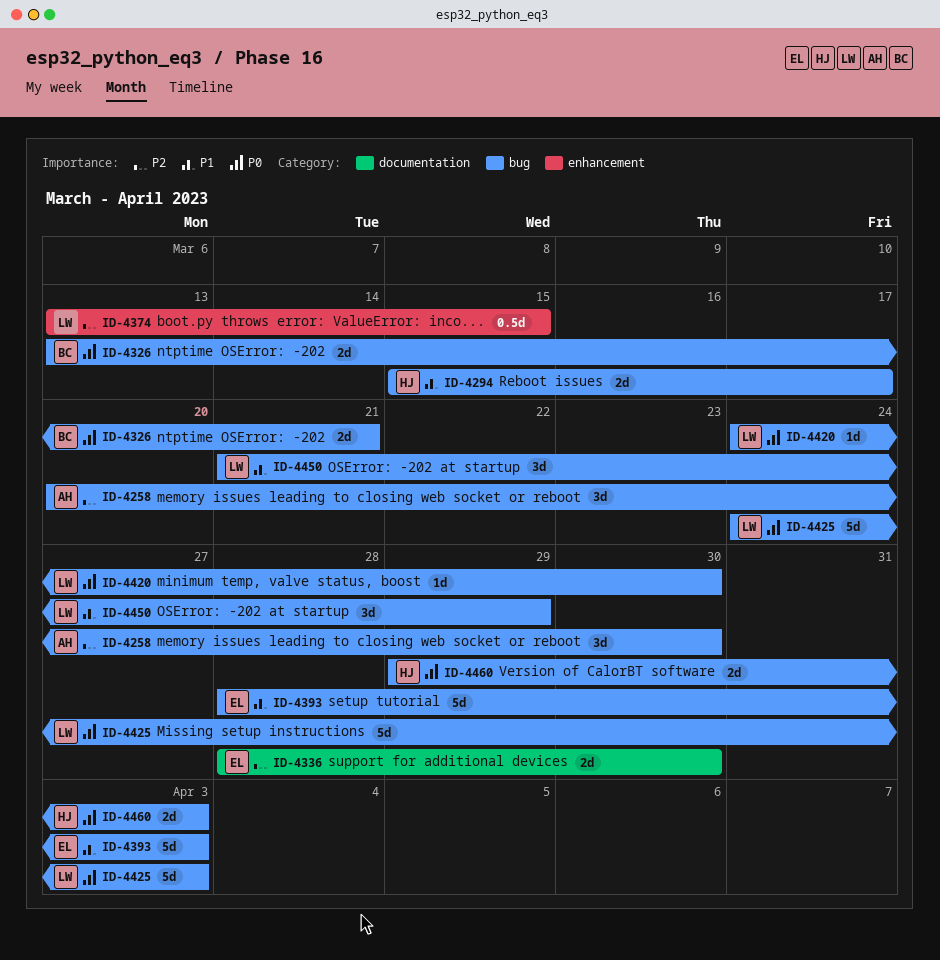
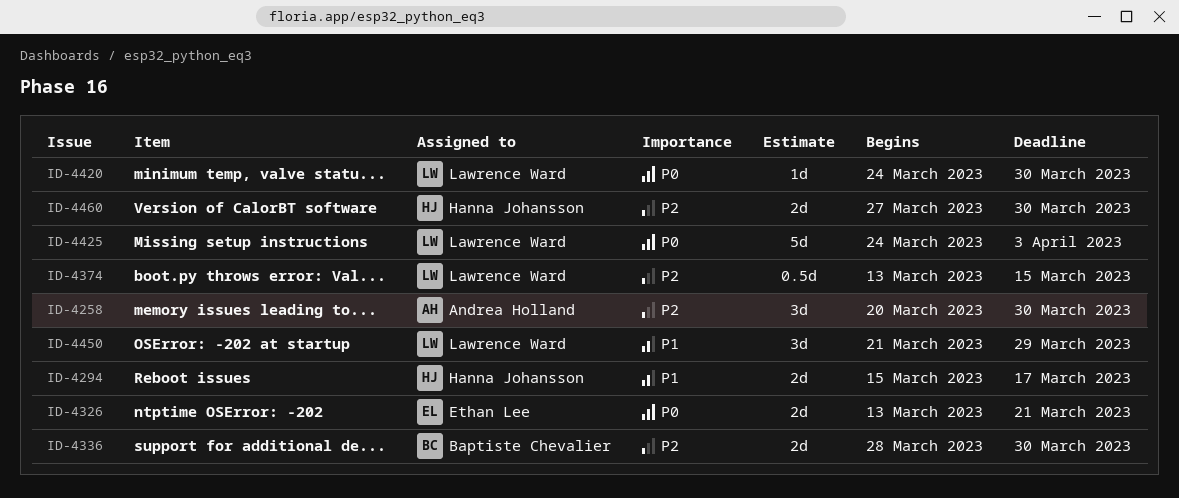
ID-4326, owner: Baptiste Chevalier -> Ethan Lee
ID-4336, owner: Ethan Lee -> Baptiste Chevalier
ID-4393: present -> none
ID-4460, priority: P0 -> P2
ID-4460, start: Mar 29 -> Mar 27
ID-4460, due: Apr 3 -> Mar 30

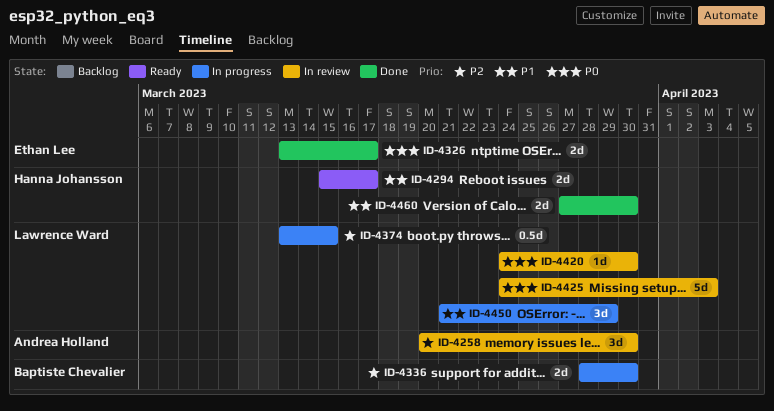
ID-4326, due: Mar 21 -> Mar 17
ID-4460, priority: P2 -> P1

